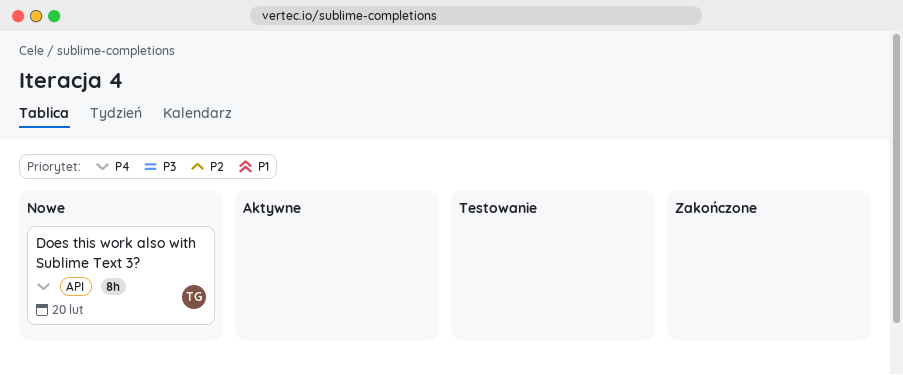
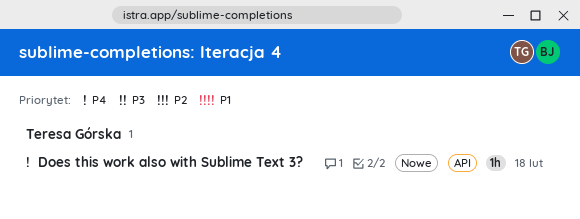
Does this work also with Sublime Text 3?, estimate: 8h -> 1h
Does this work also with Sublime Text 3?, due: Feb 20 -> Feb 18

